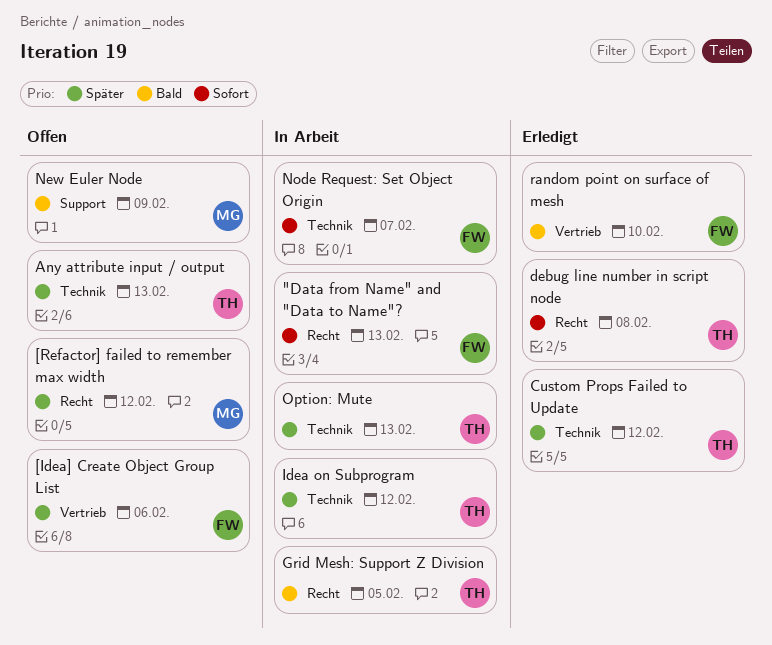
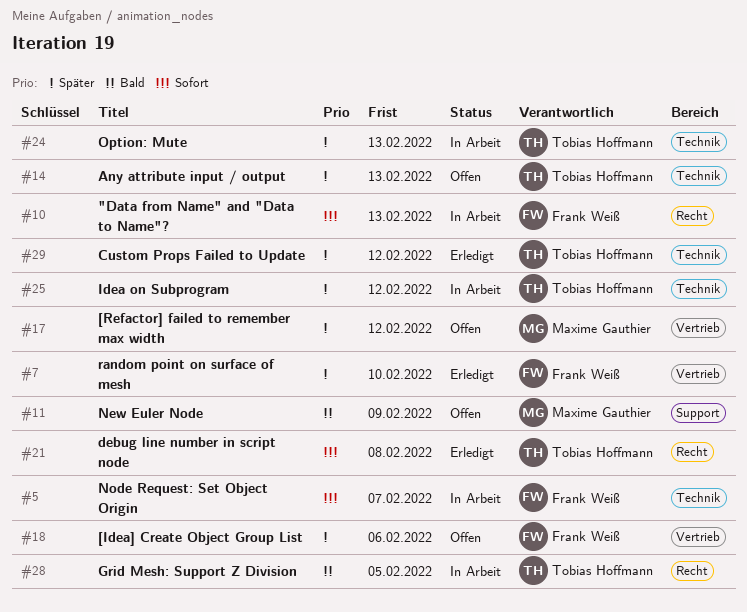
[Refactor] failed to remember max width, label: Recht -> Vertrieb
random point on surface of mesh, priority: Bald -> Später

